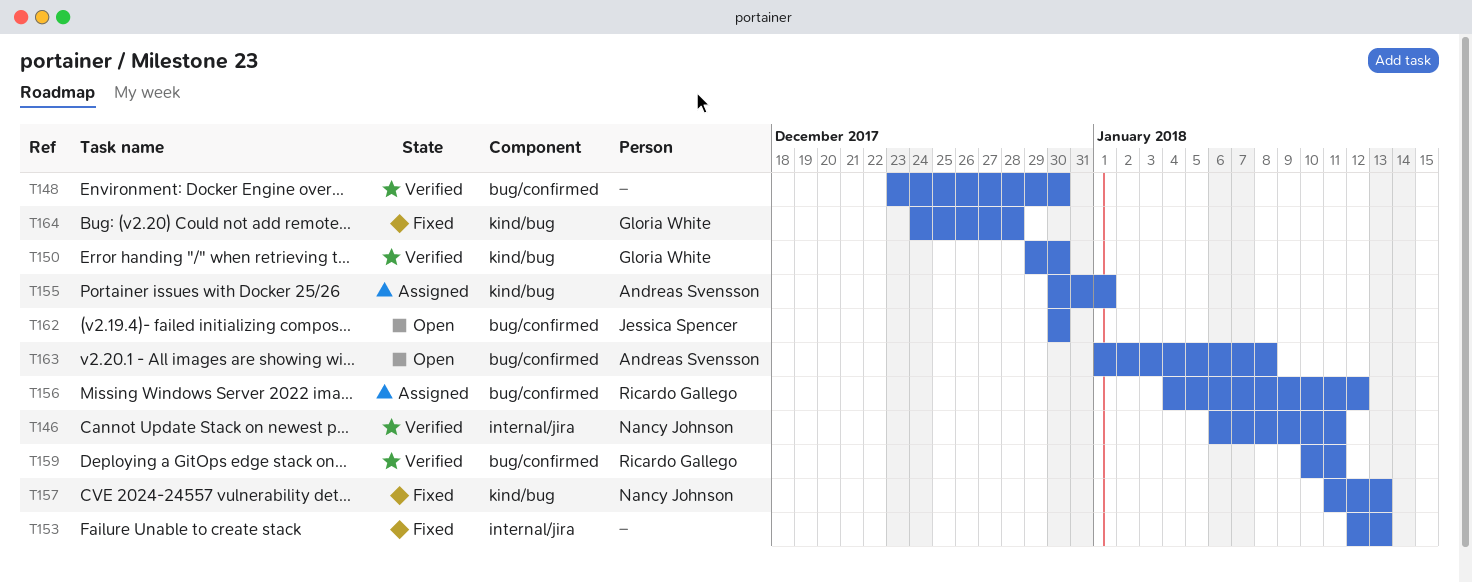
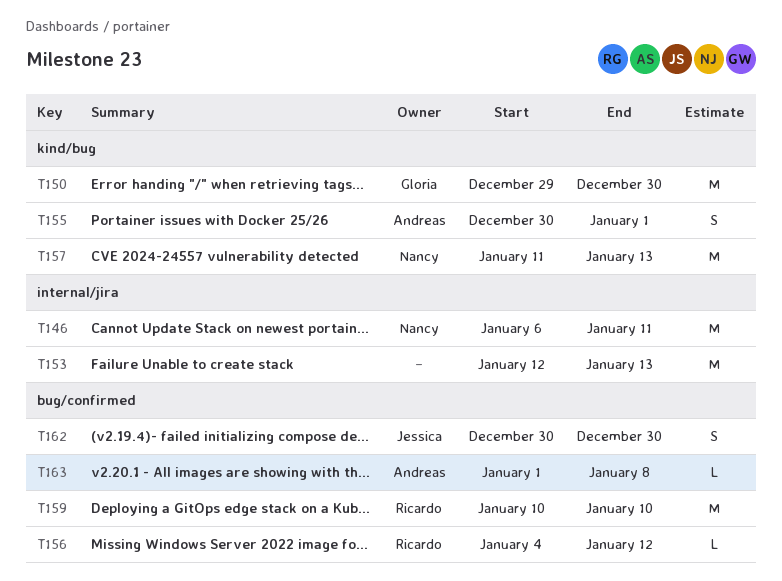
T148: present -> none
T159, due: Jan 11 -> Jan 10
T164: present -> none

